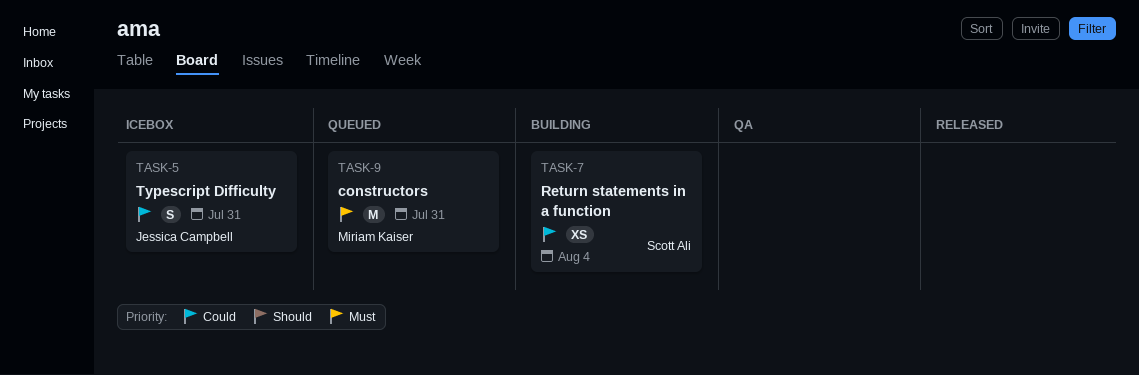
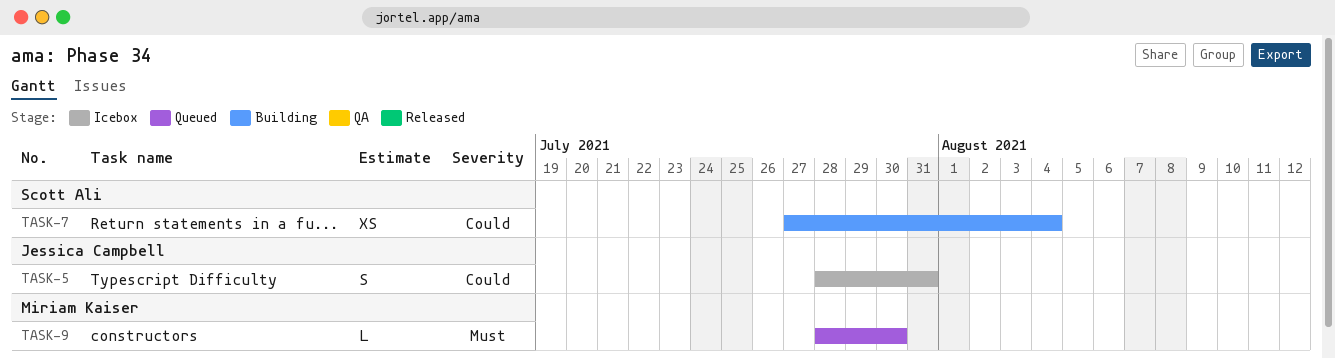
TASK-9, estimate: M -> L
TASK-9, due: Jul 31 -> Jul 30

